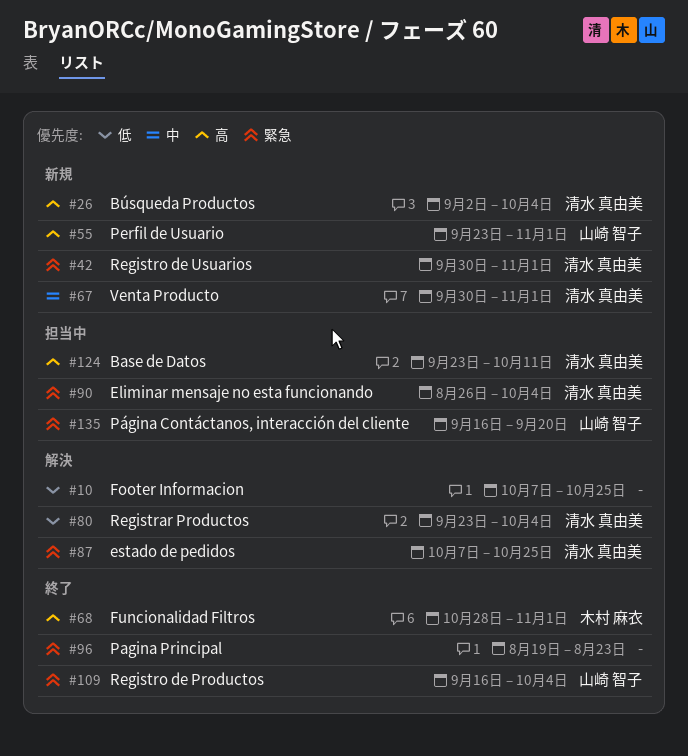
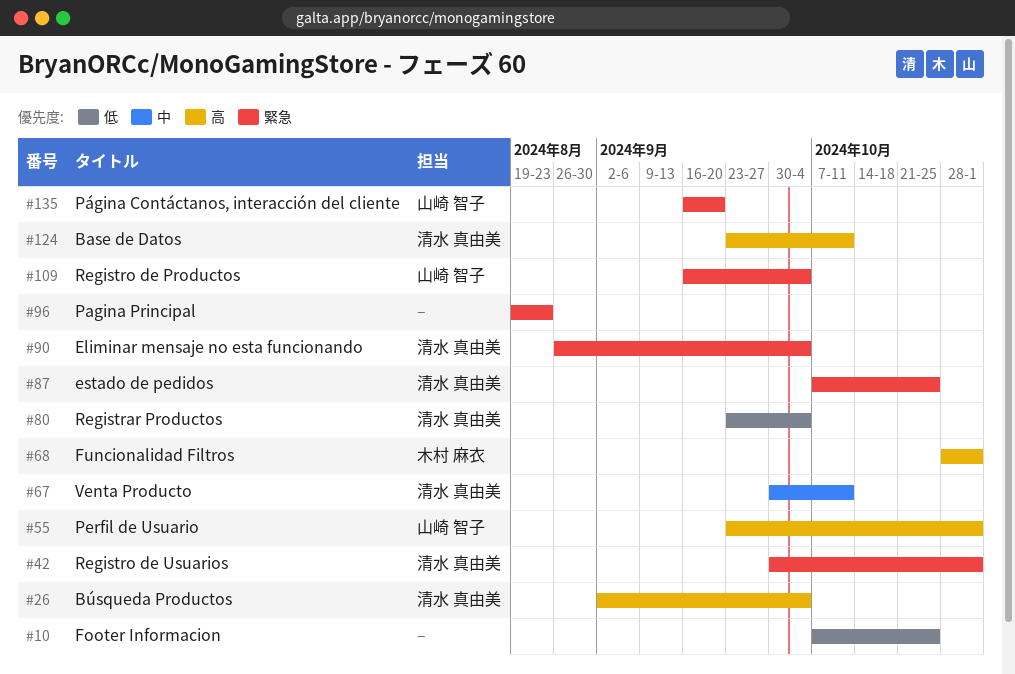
#67, due: Nov 1 -> Oct 11

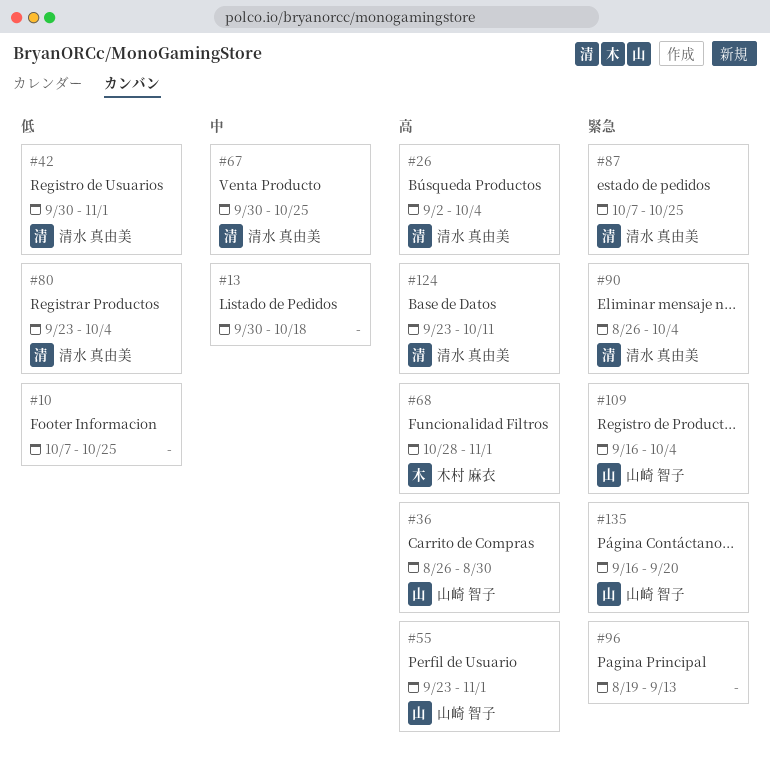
#13: none -> present
#36: none -> present
#42, priority: 緊急 -> 低
#67, due: Oct 11 -> Oct 25
#96, due: Aug 23 -> Sep 13

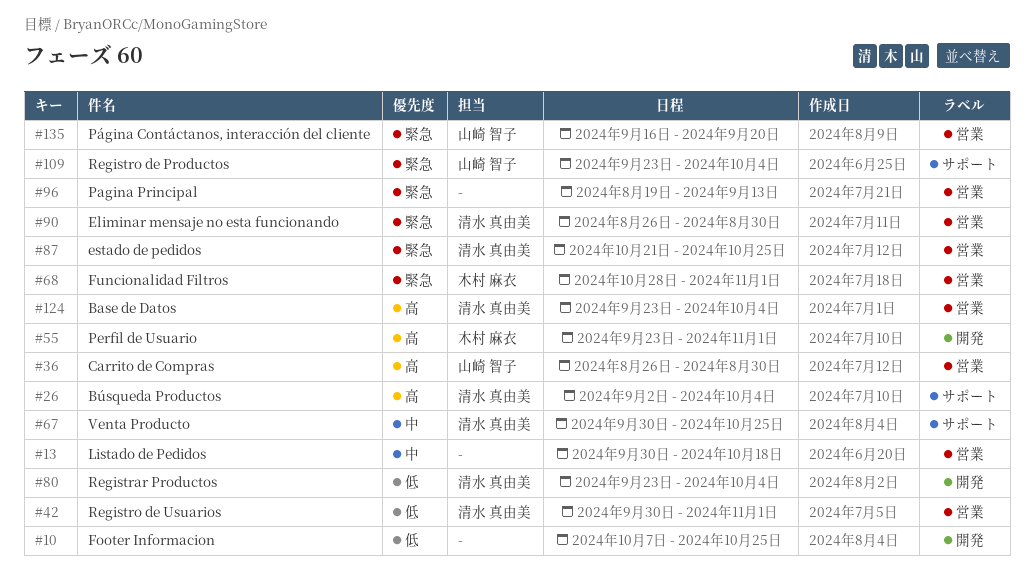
#55, owner: 山崎 智子 -> 木村 麻衣
#68, priority: 高 -> 緊急
#87, start: Oct 7 -> Oct 21
#90, due: Oct 4 -> Aug 30
#109, start: Sep 16 -> Sep 23
#124, due: Oct 11 -> Oct 4

